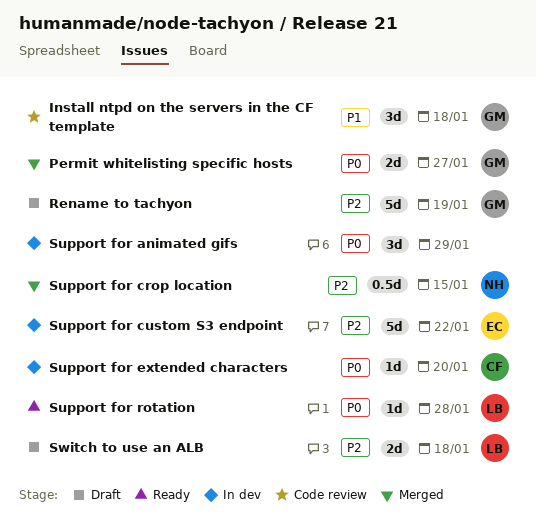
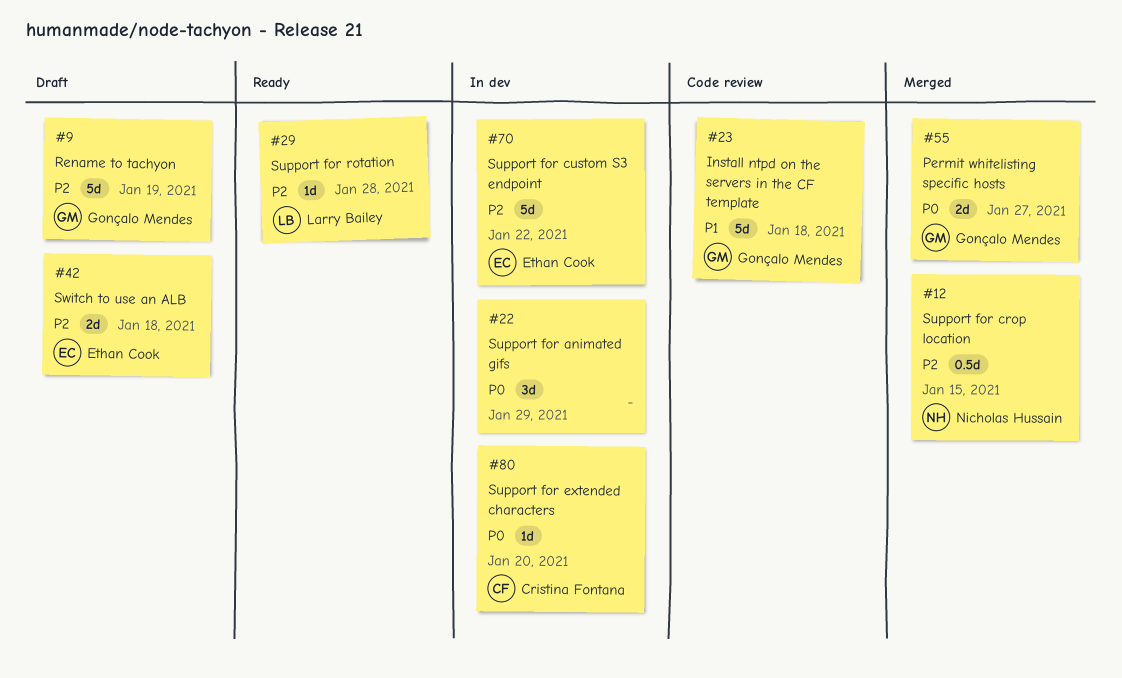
Install ntpd on the servers in the CF template, estimate: 3d -> 5d
Support for rotation, priority: P0 -> P2
Switch to use an ALB, owner: Larry Bailey -> Ethan Cook

